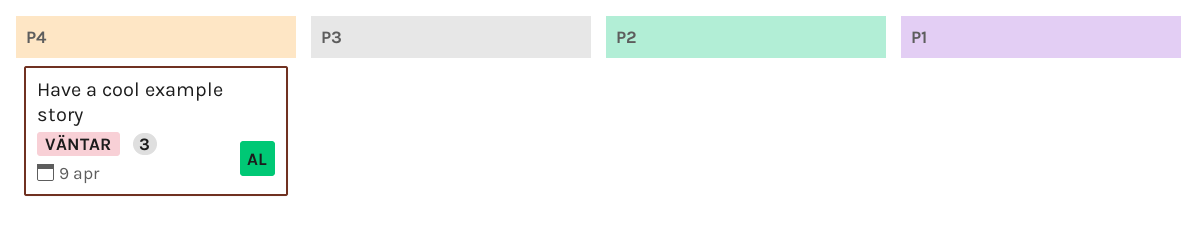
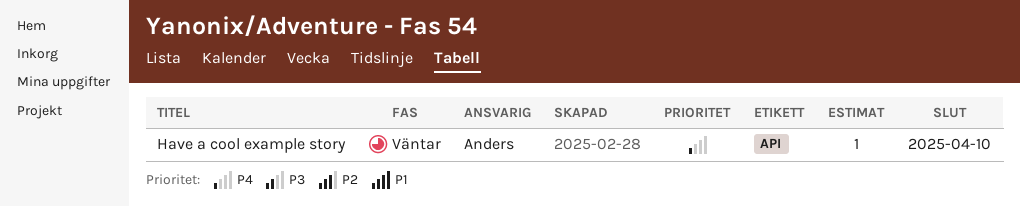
Have a cool example story, estimate: 3 -> 1
Have a cool example story, due: Apr 9 -> Apr 10

